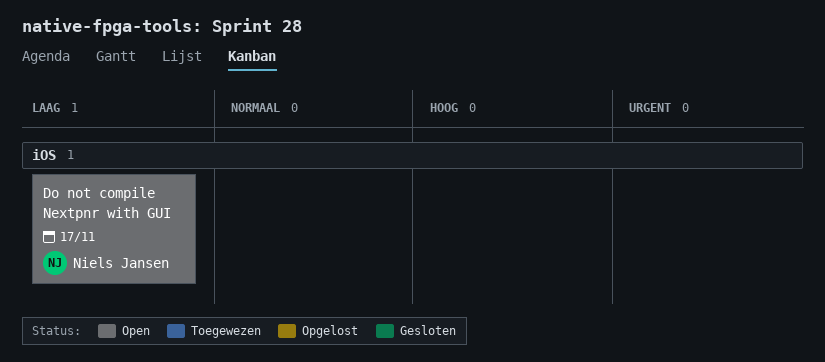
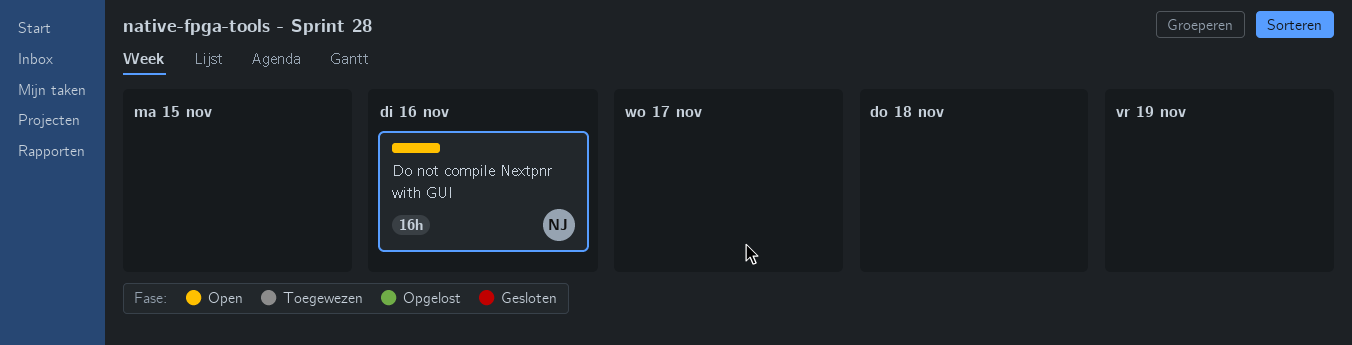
Do not compile Nextpnr with GUI, due: Nov 17 -> Nov 16

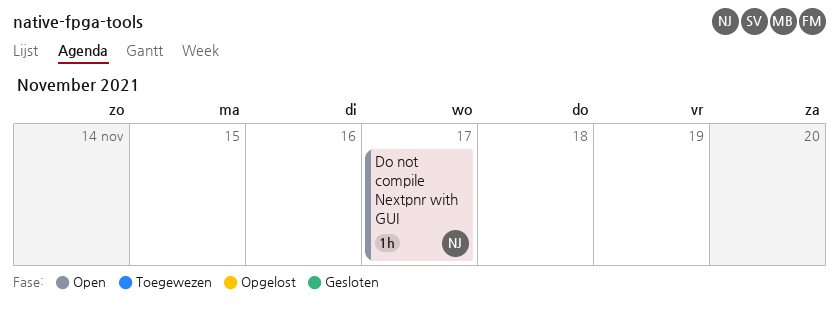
Do not compile Nextpnr with GUI, estimate: 16h -> 1h
Do not compile Nextpnr with GUI, due: Nov 16 -> Nov 17

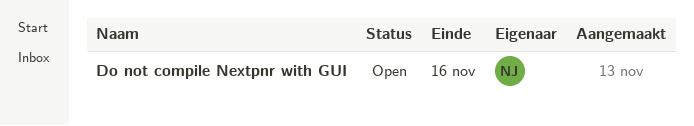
Do not compile Nextpnr with GUI, due: Nov 17 -> Nov 16

